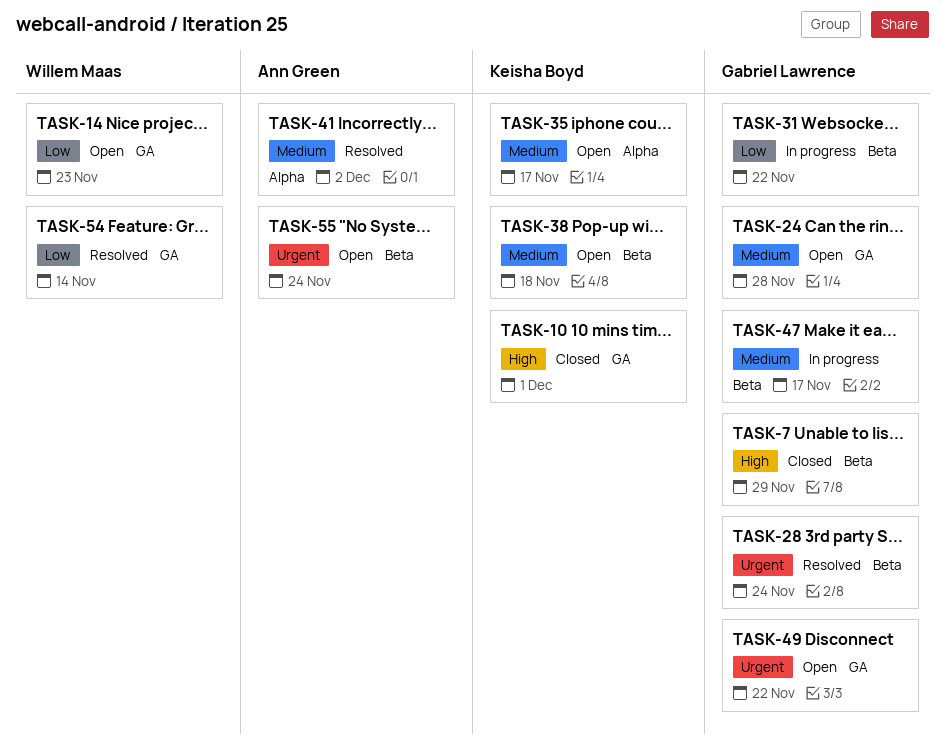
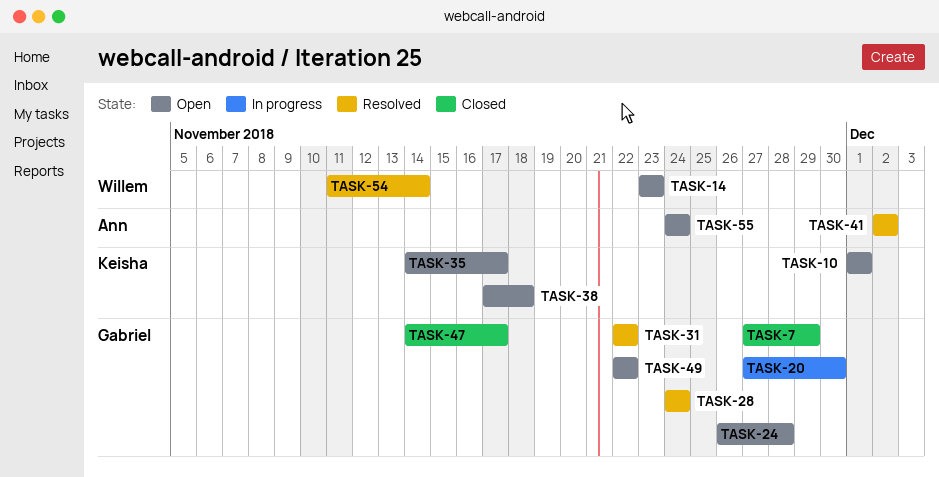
TASK-10, status: Closed -> Open
TASK-20: none -> present
TASK-31, status: In progress -> Resolved
TASK-47, status: In progress -> Closed

